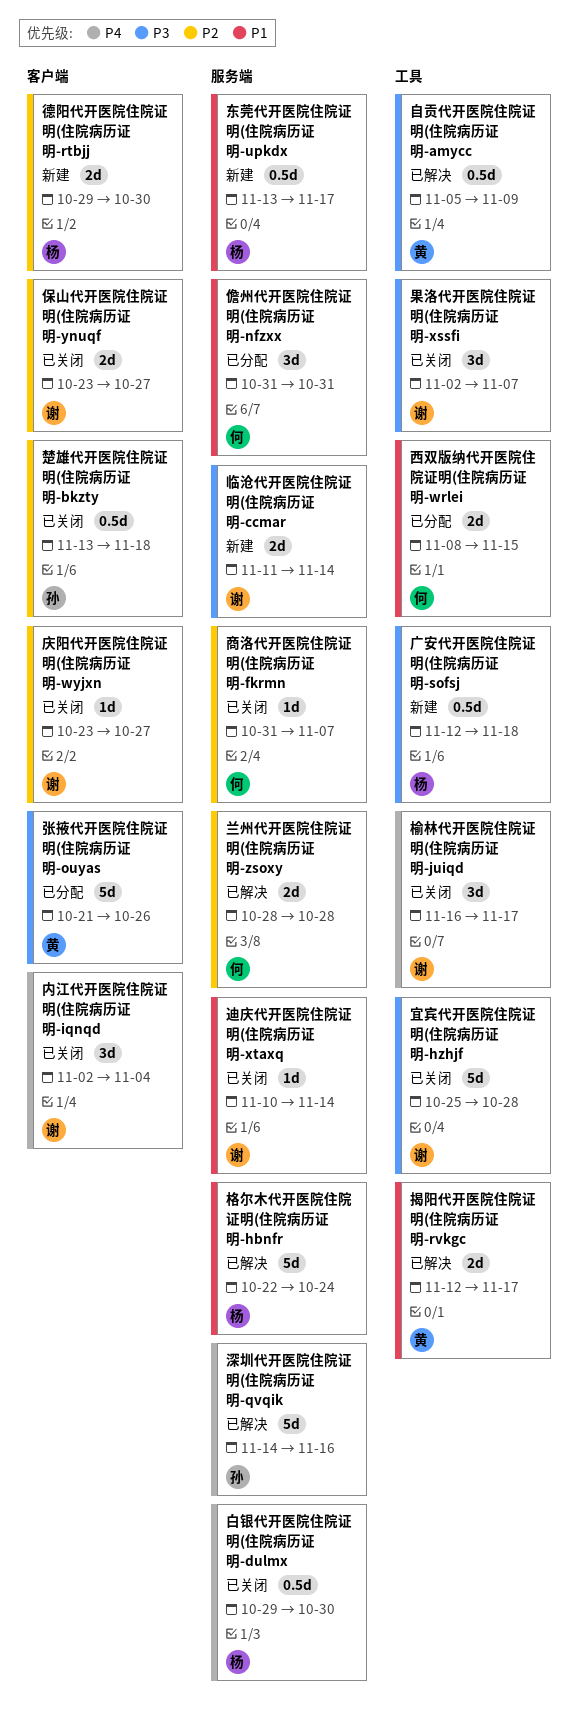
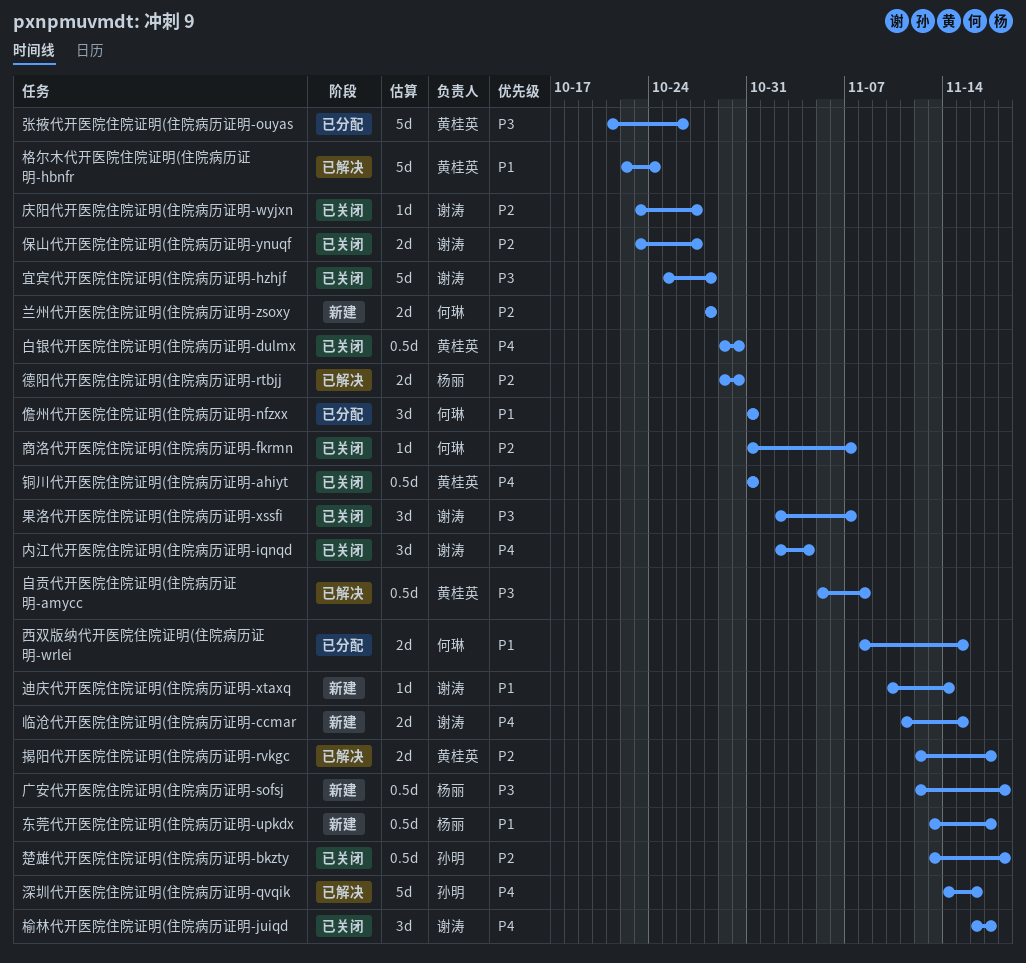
临沧代开医院住院证明(住院病历证明-ccmar, priority: P3 -> P4
临沧代开医院住院证明(住院病历证明-ccmar, due: Nov 14 -> Nov 15
兰州代开医院住院证明(住院病历证明-zsoxy, status: 已解决 -> 新建
德阳代开医院住院证明(住院病历证明-rtbjj, status: 新建 -> 已解决
揭阳代开医院住院证明(住院病历证明-rvkgc, priority: P1 -> P2
格尔木代开医院住院证明(住院病历证明-hbnfr, owner: 杨丽 -> 黄桂英
白银代开医院住院证明(住院病历证明-dulmx, owner: 杨丽 -> 黄桂英
自贡代开医院住院证明(住院病历证明-amycc, due: Nov 9 -> Nov 8
迪庆代开医院住院证明(住院病历证明-xtaxq, status: 已关闭 -> 新建
铜川代开医院住院证明(住院病历证明-ahiyt: none -> present

